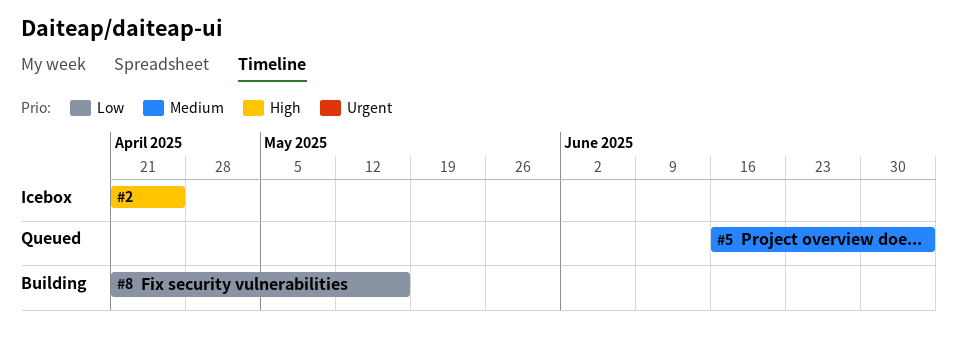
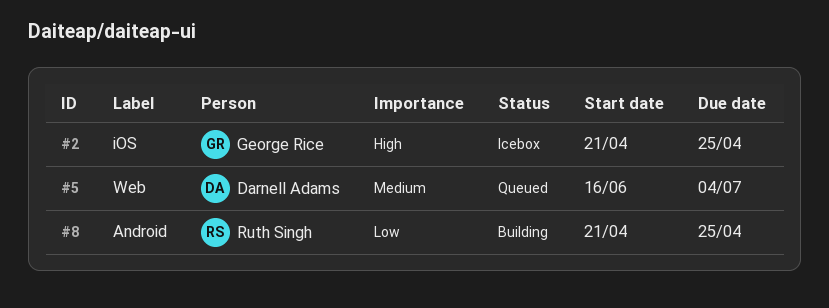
#8, due: May 16 -> Apr 25

